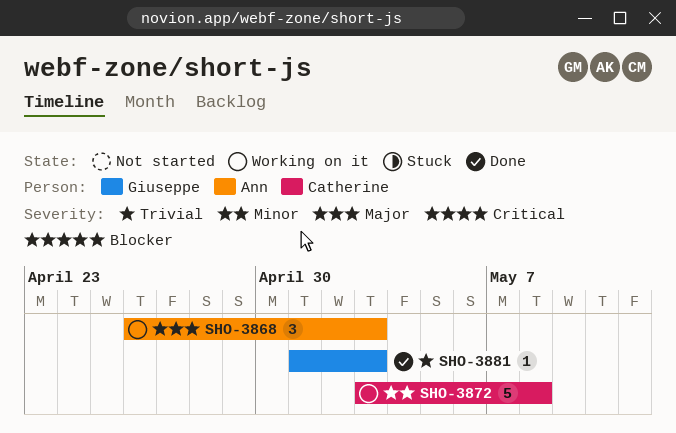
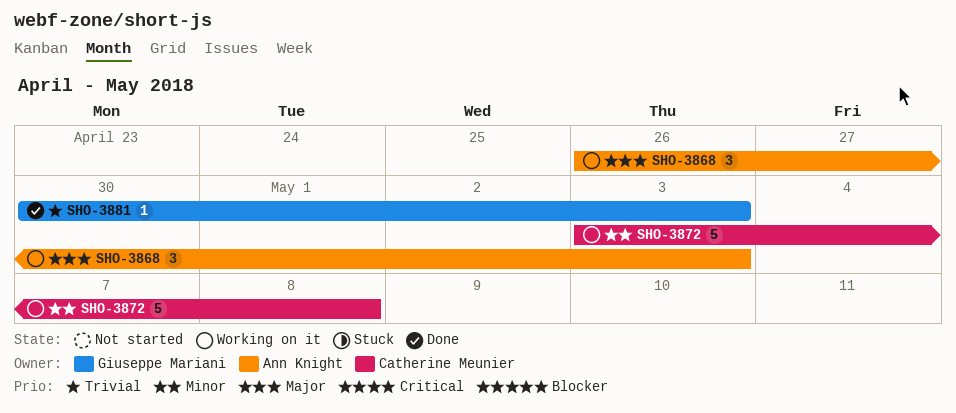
SHO-3881, start: May 1 -> Apr 30

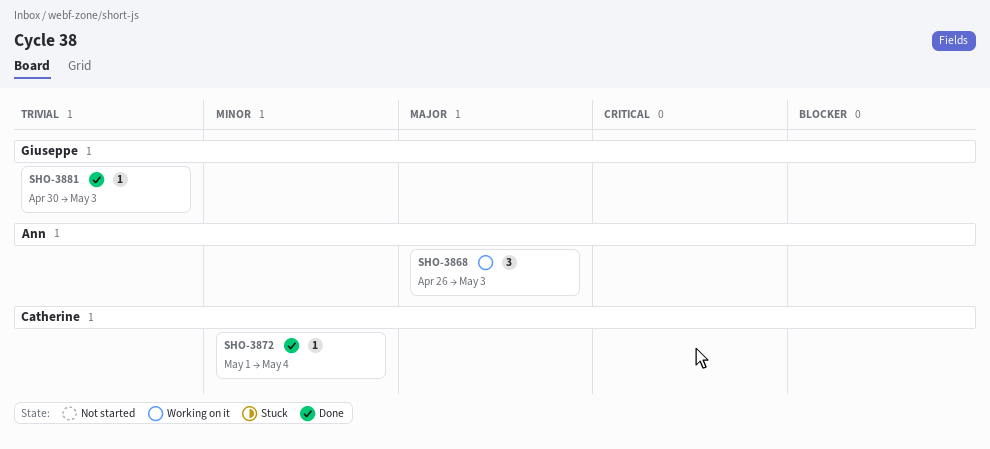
SHO-3872, status: Working on it -> Done
SHO-3872, estimate: 5 -> 1
SHO-3872, start: May 3 -> May 1
SHO-3872, due: May 8 -> May 4

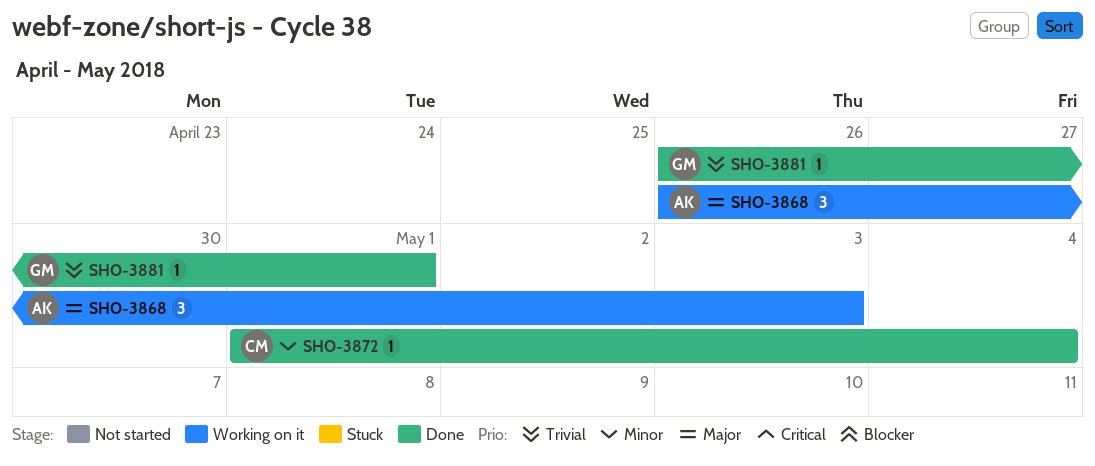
SHO-3881, start: Apr 30 -> Apr 26
SHO-3881, due: May 3 -> May 1

